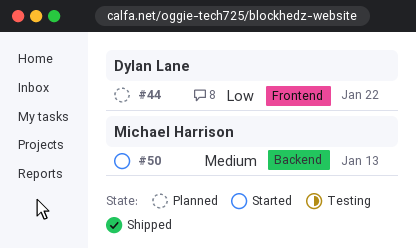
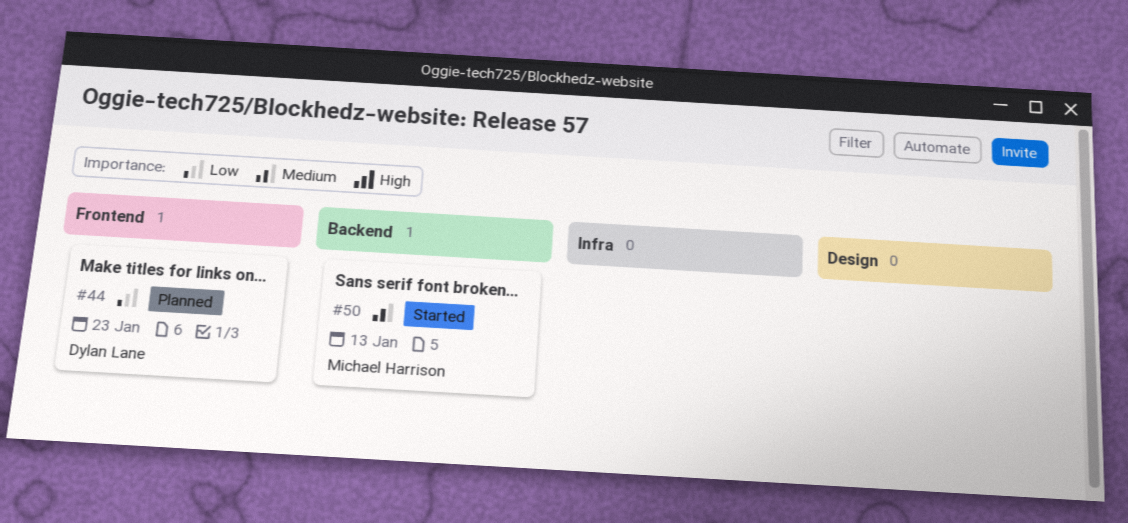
#44, due: Jan 22 -> Jan 23

